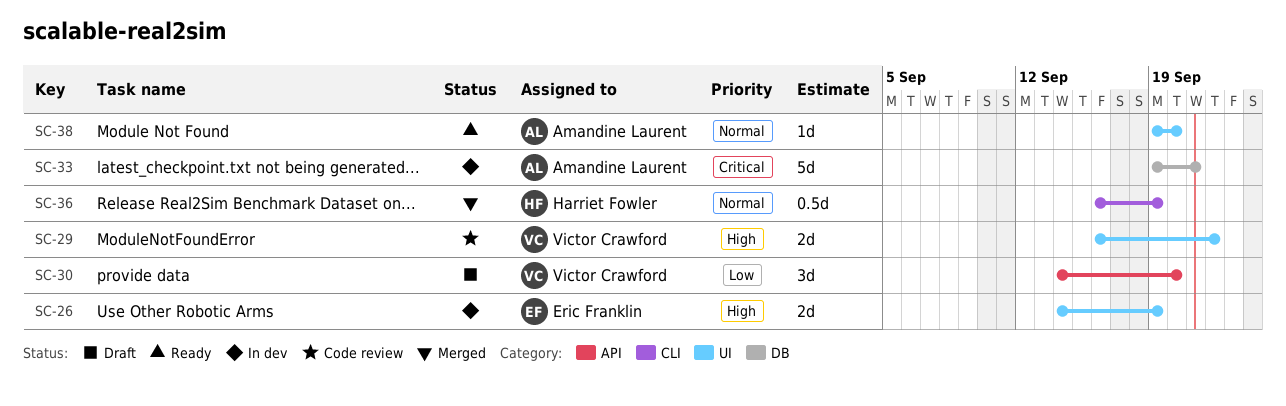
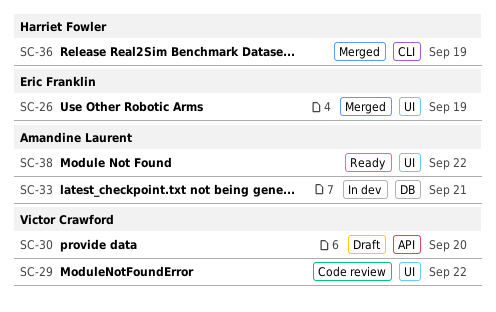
SC-26, status: In dev -> Merged
SC-38, due: Sep 20 -> Sep 22

